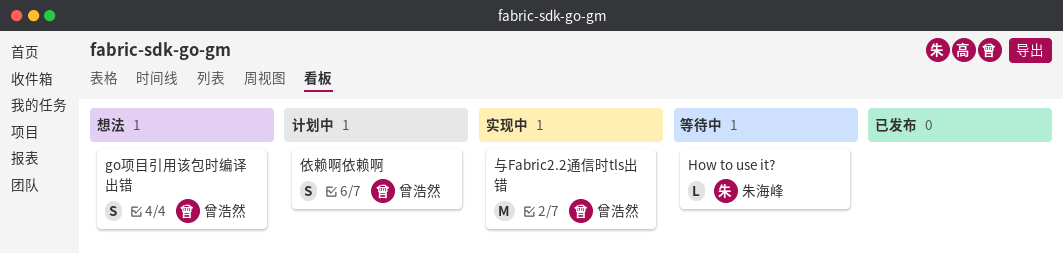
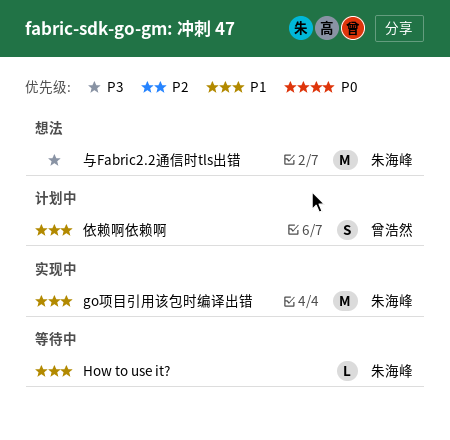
go项目引用该包时编译出错, status: 想法 -> 实现中
go项目引用该包时编译出错, owner: 曾浩然 -> 朱海峰
go项目引用该包时编译出错, estimate: S -> M
与Fabric2.2通信时tls出错, status: 实现中 -> 想法
与Fabric2.2通信时tls出错, owner: 曾浩然 -> 朱海峰

